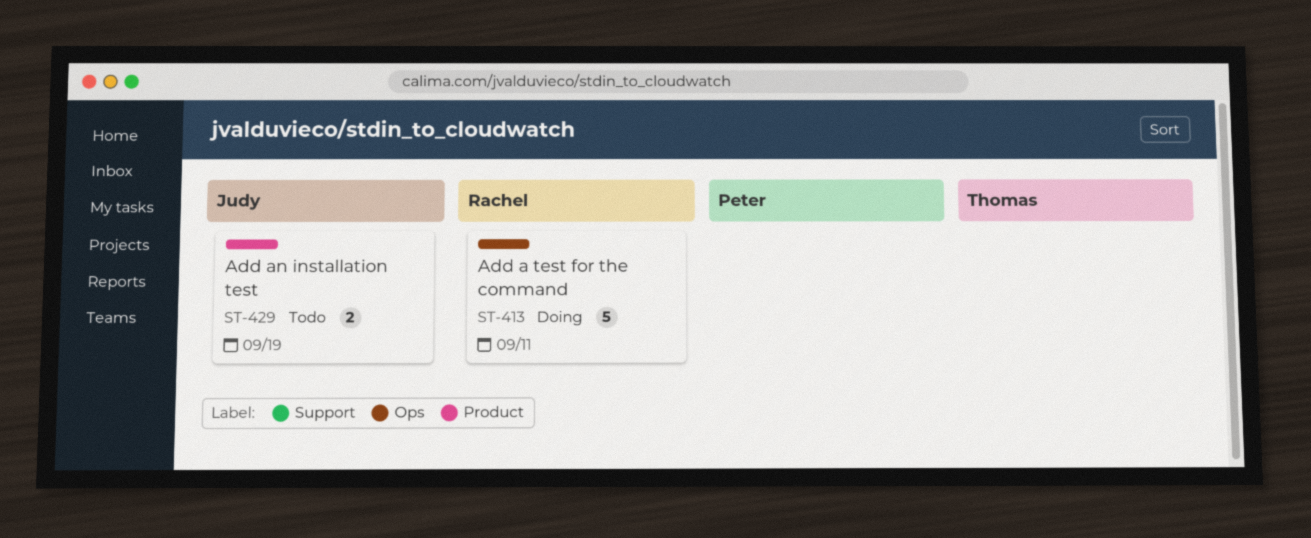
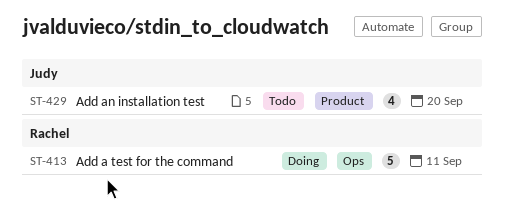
ST-429, estimate: 2 -> 4
ST-429, due: Sep 19 -> Sep 20

